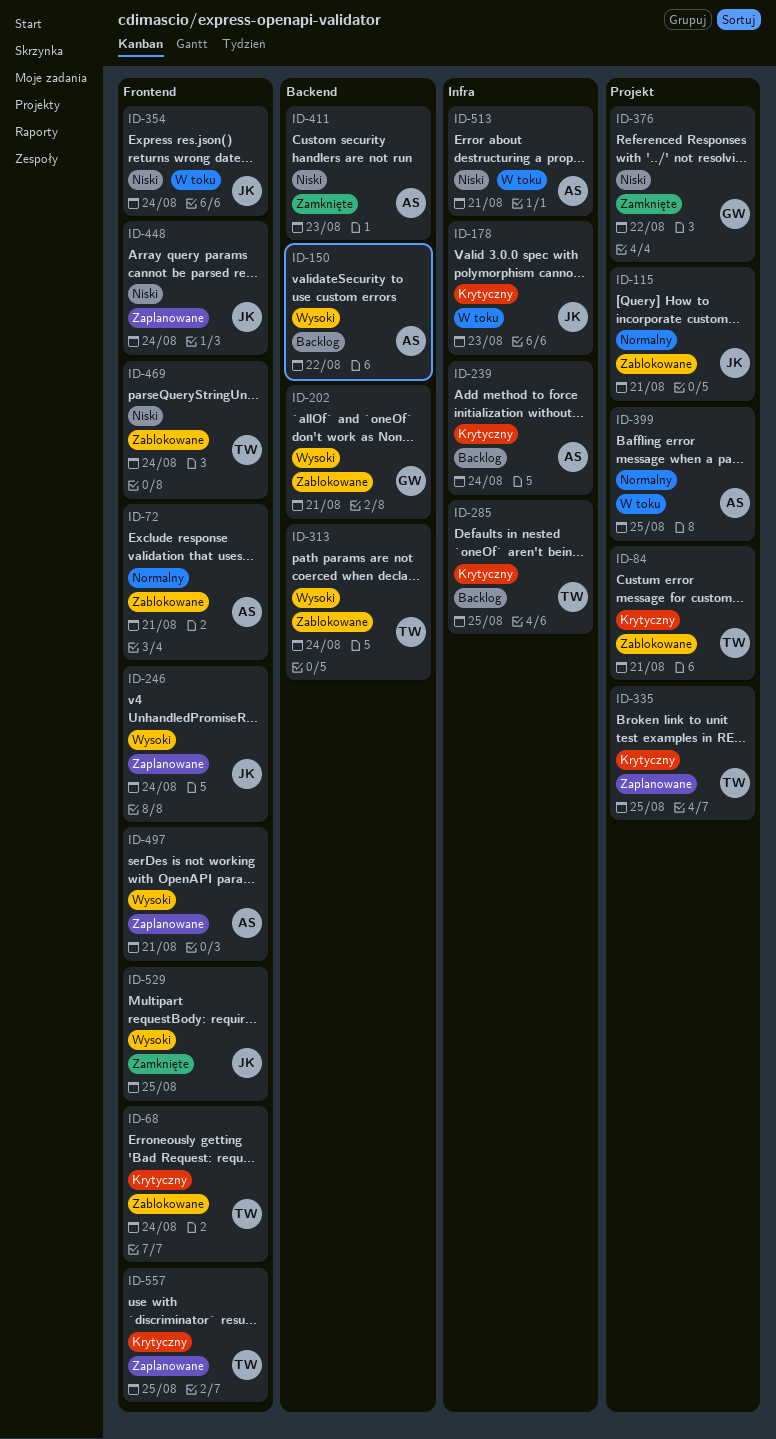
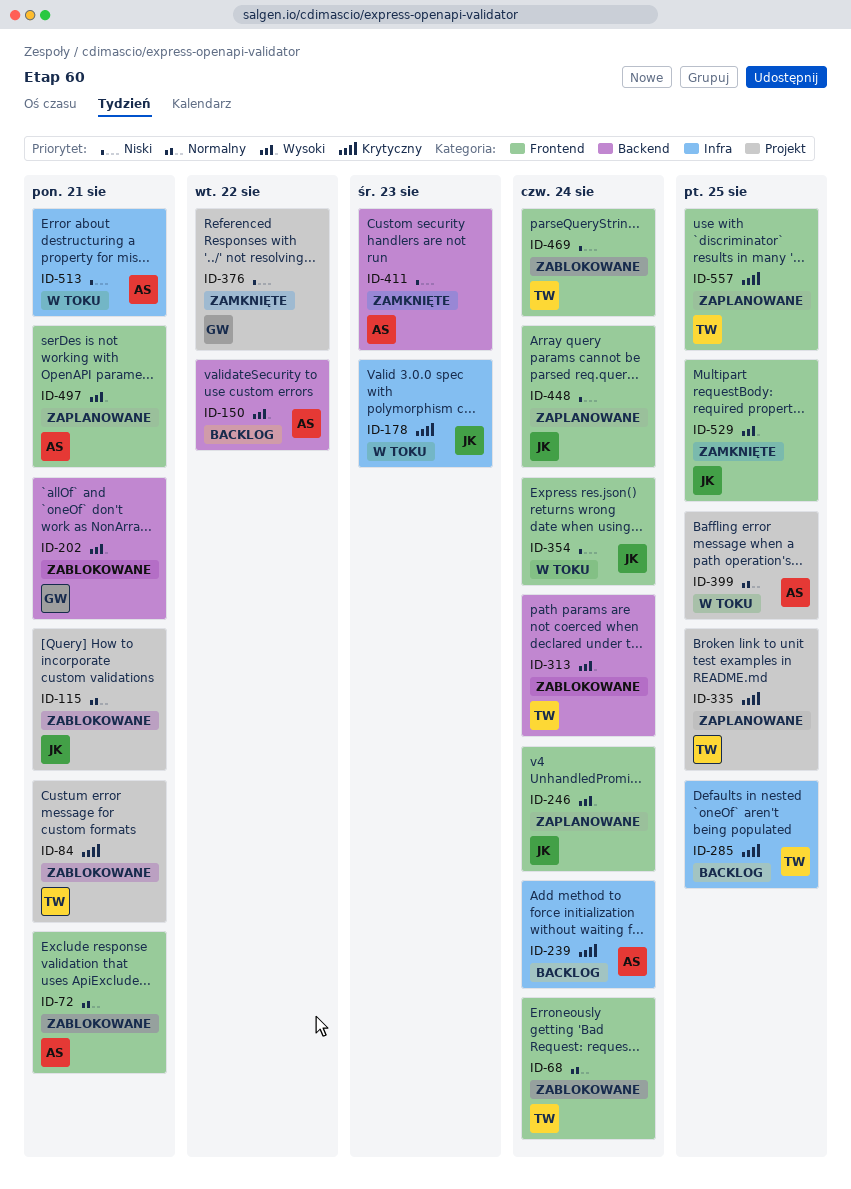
ID-68, priority: Krytyczny -> Normalny

